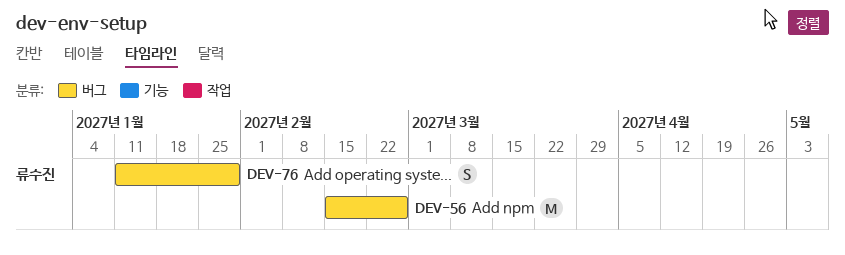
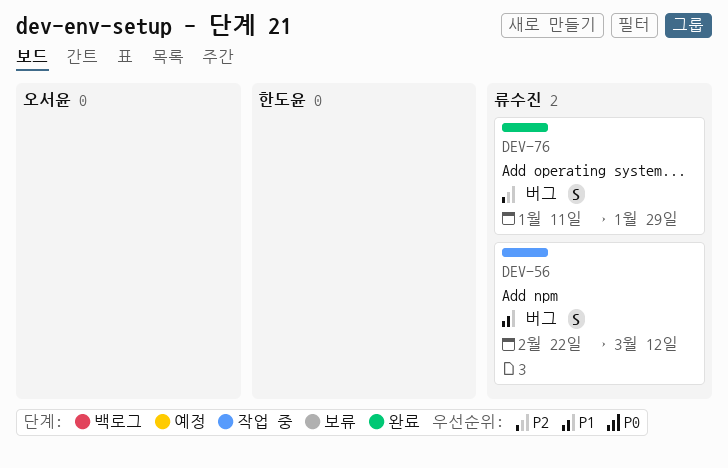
DEV-56, estimate: M -> S
DEV-56, start: Feb 15 -> Feb 22
DEV-56, due: Feb 26 -> Mar 12

